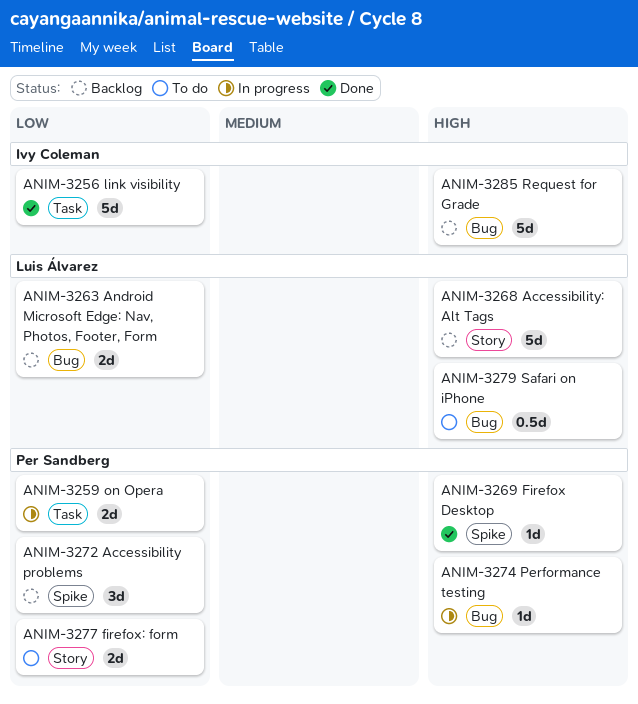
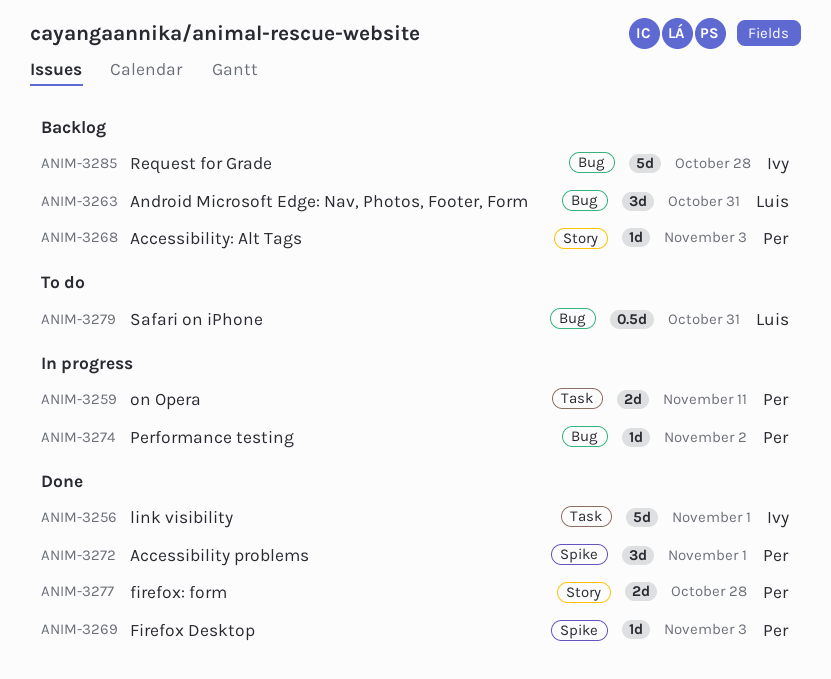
ANIM-3263, estimate: 2d -> 3d
ANIM-3268, owner: Luis Álvarez -> Per Sandberg
ANIM-3268, estimate: 5d -> 1d
ANIM-3272, status: Backlog -> Done
ANIM-3277, status: To do -> Done

